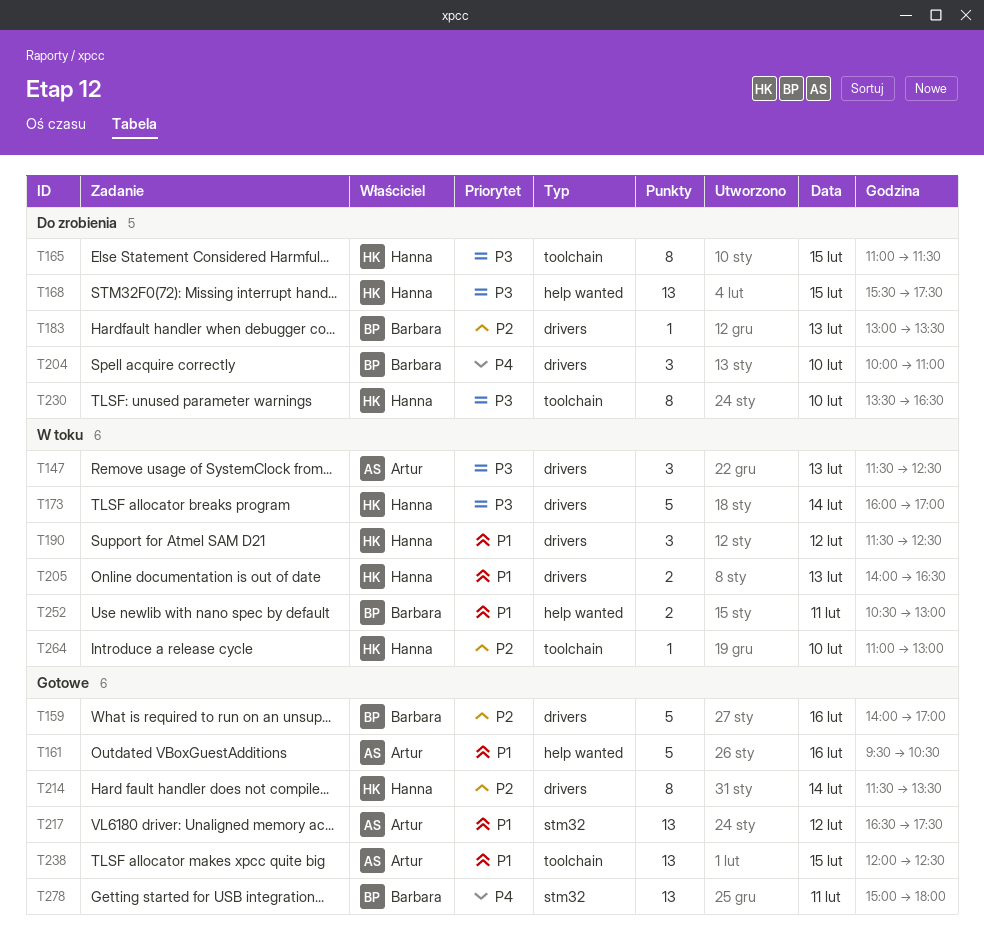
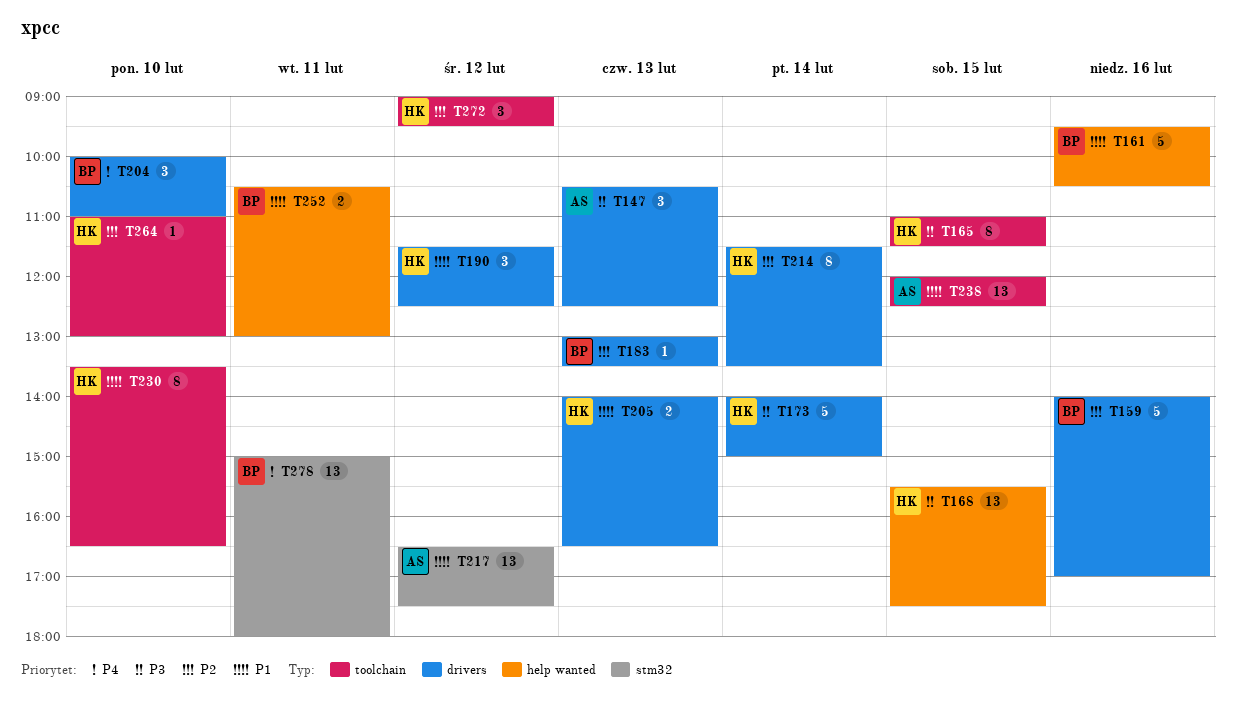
T147, begins: 11:30 -> 10:30
T161, owner: Artur -> Barbara
T173, begins: 16:00 -> 14:00
T173, ends: 17:00 -> 15:00
T230, priority: P3 -> P1
T272: none -> present

